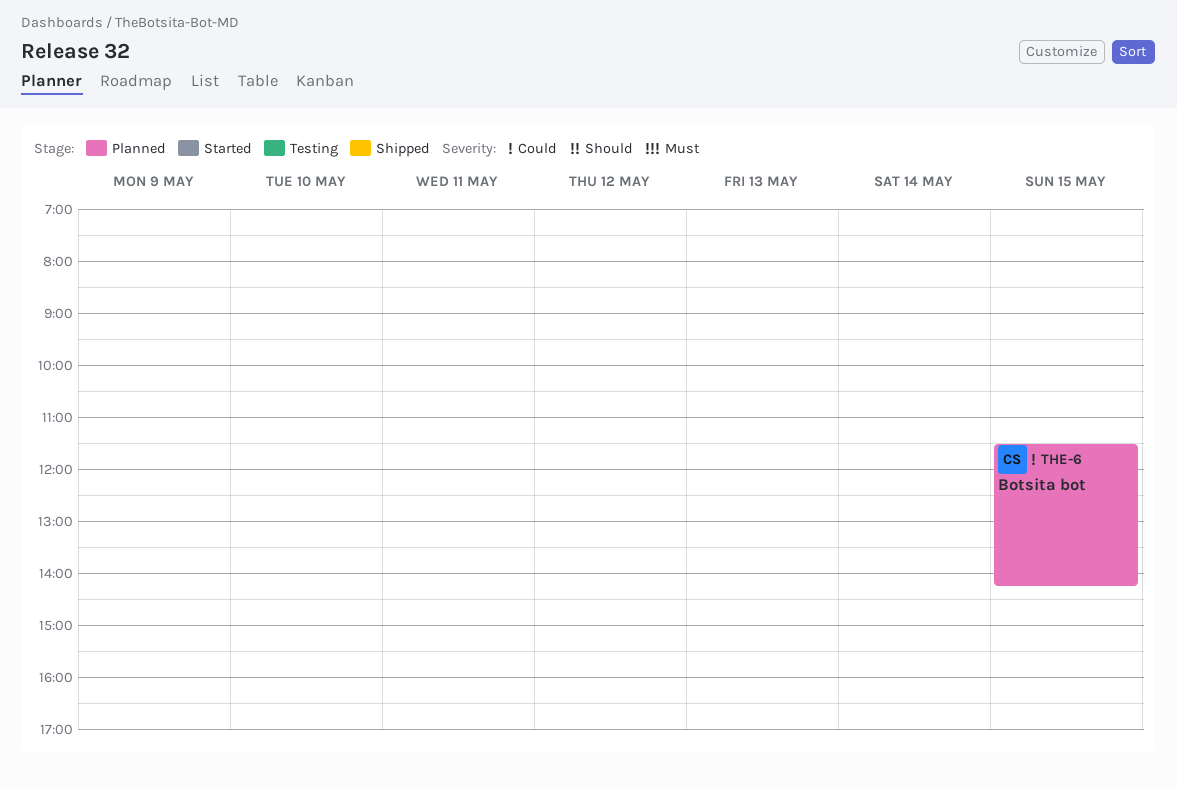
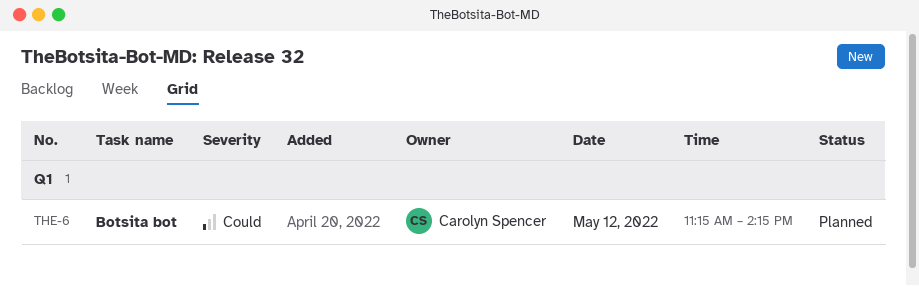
THE-6, day: May 15 -> May 12
THE-6, begins: 11:30 -> 11:15

